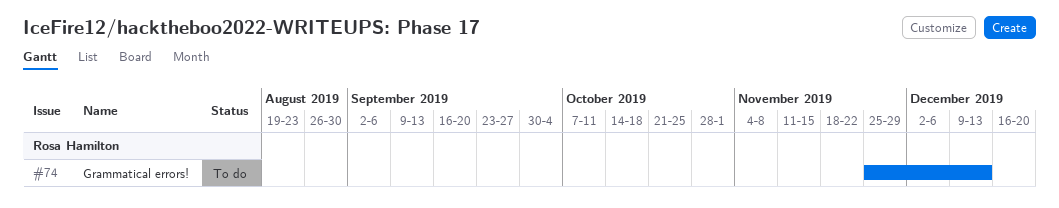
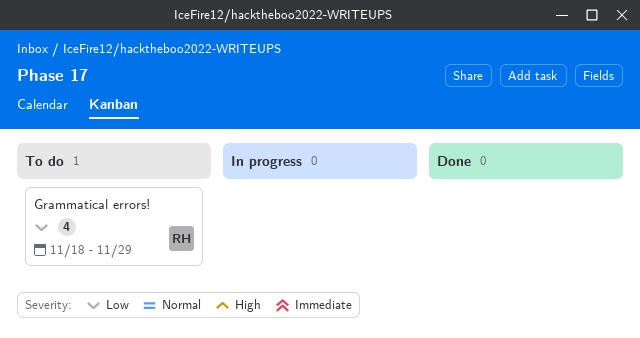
Grammatical errors!, start: Nov 25 -> Nov 18
Grammatical errors!, due: Dec 13 -> Nov 29

